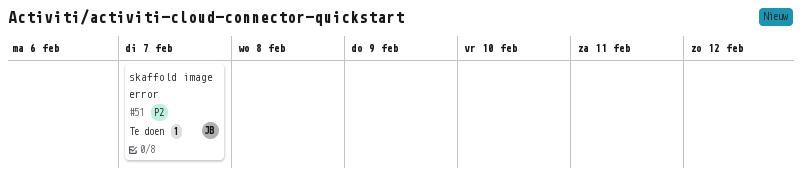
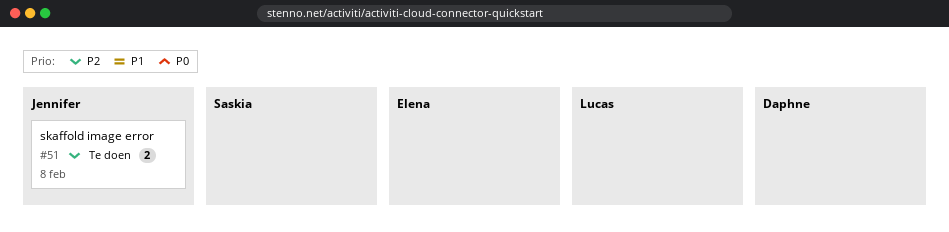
#51, estimate: 1 -> 2
#51, due: Feb 7 -> Feb 8

